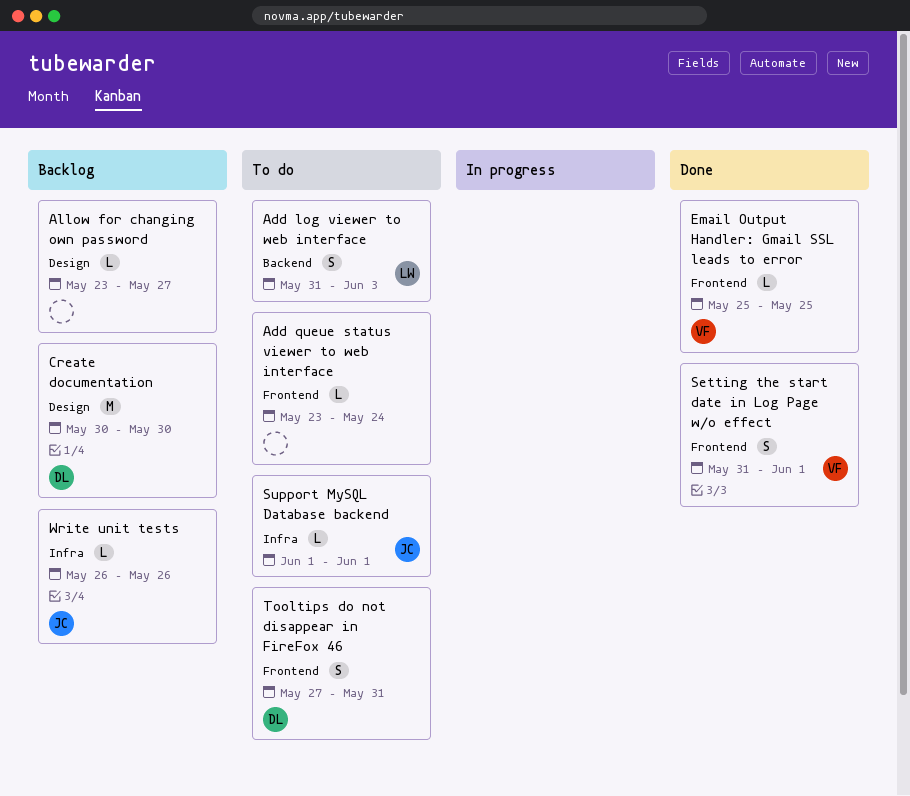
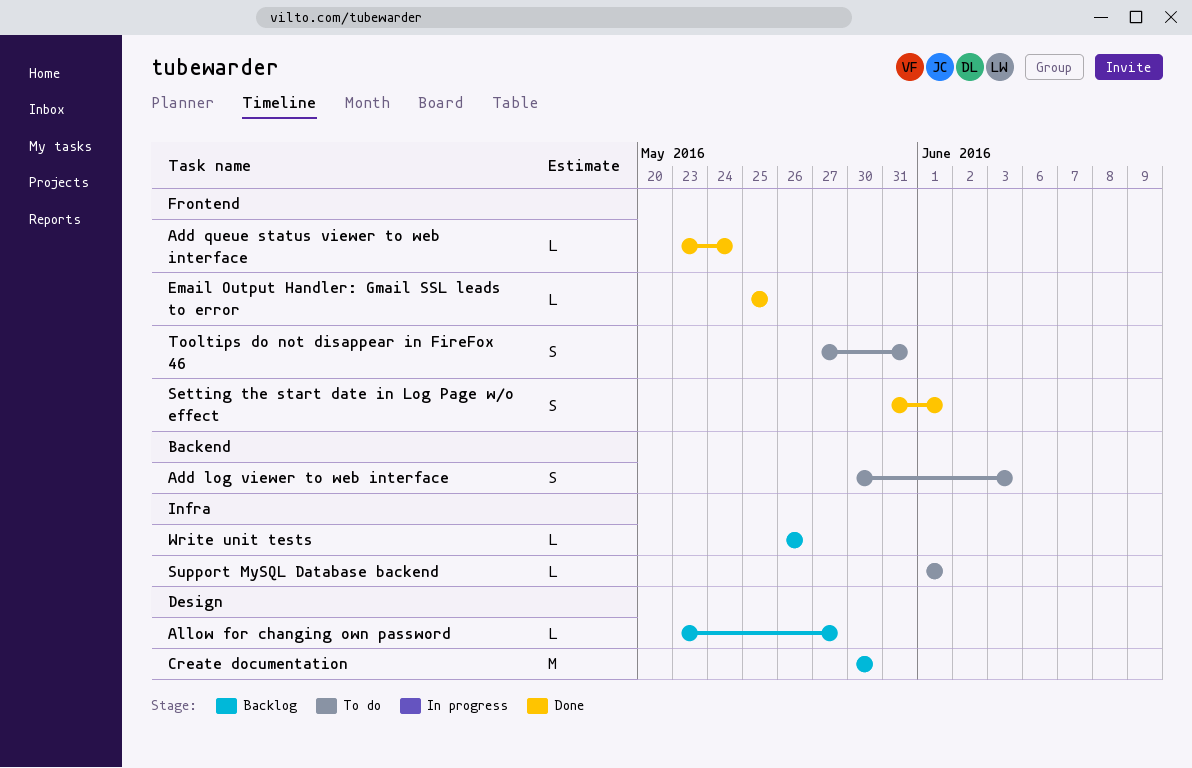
Add log viewer to web interface, start: May 31 -> May 30
Add queue status viewer to web interface, status: To do -> Done

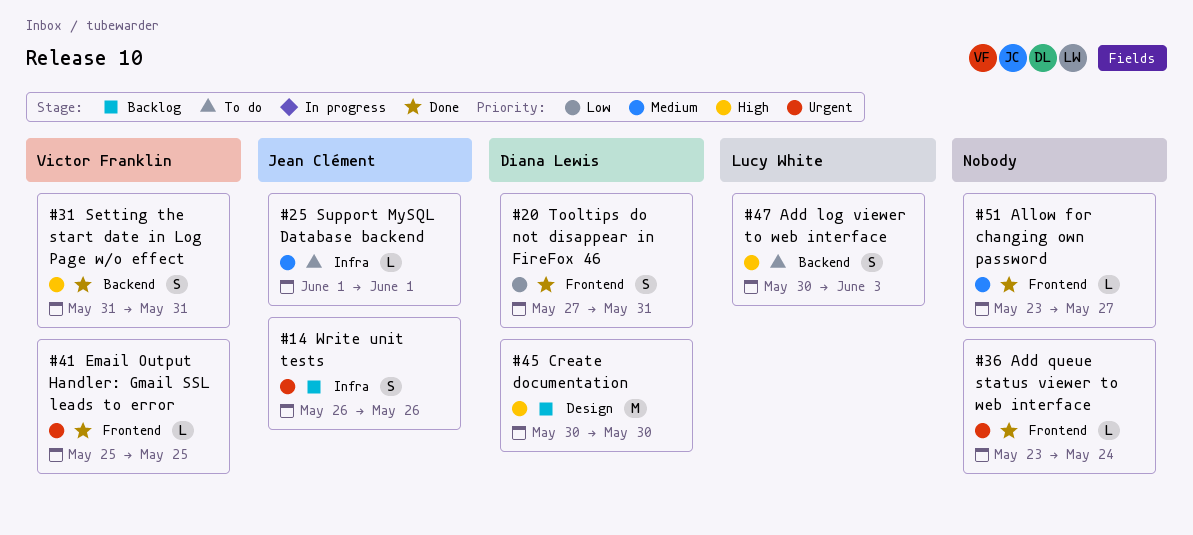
Allow for changing own password, status: Backlog -> Done
Allow for changing own password, label: Design -> Frontend
Setting the start date in Log Page w/o effect, label: Frontend -> Backend
Setting the start date in Log Page w/o effect, due: Jun 1 -> May 31
Tooltips do not disappear in FireFox 46, status: To do -> Done
Write unit tests, estimate: L -> S

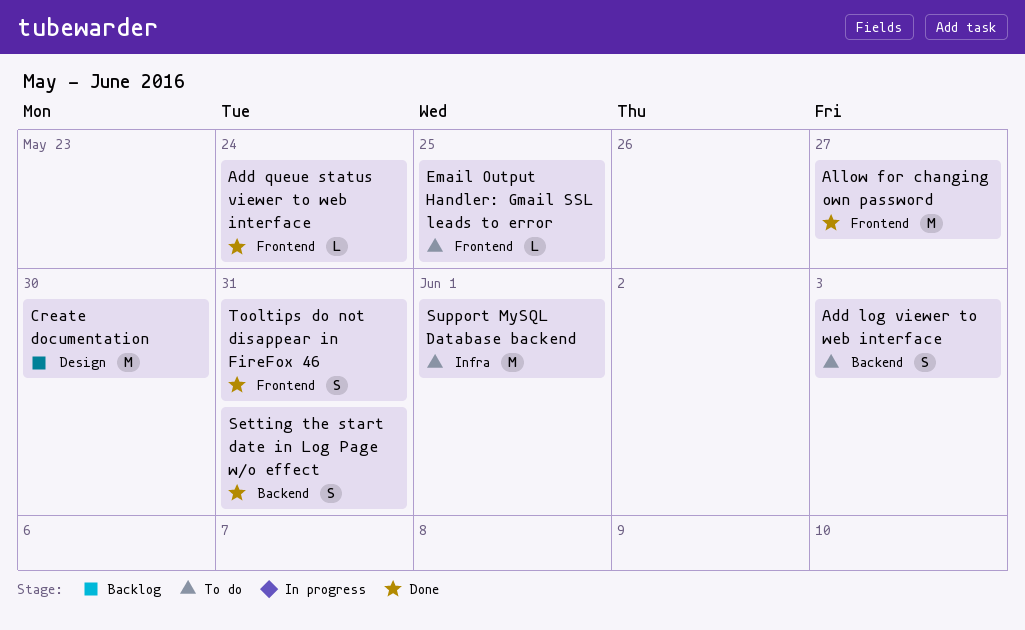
Allow for changing own password, estimate: L -> M
Email Output Handler: Gmail SSL leads to error, status: Done -> To do
Support MySQL Database backend, estimate: L -> M
Write unit tests: present -> none

